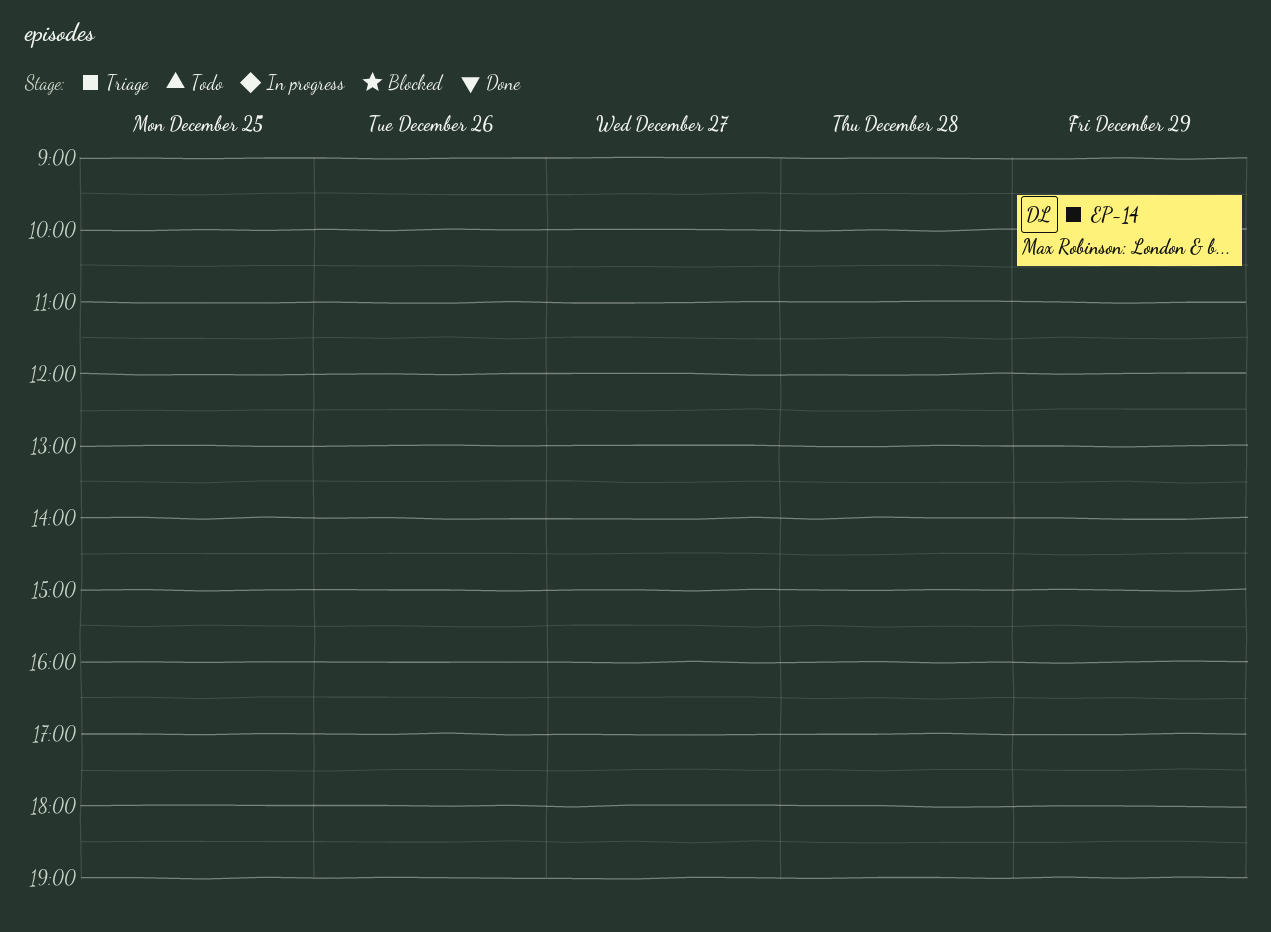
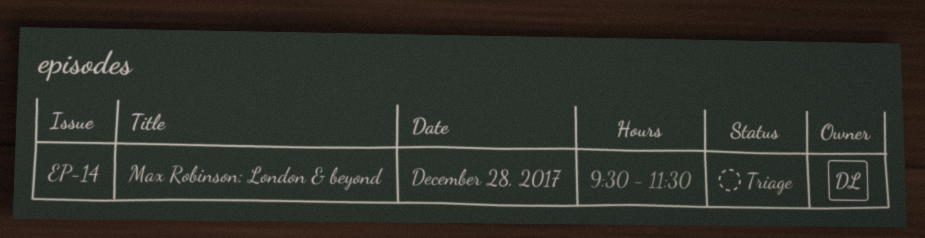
EP-14, day: Dec 29 -> Dec 28
EP-14, ends: 10:30 -> 11:30

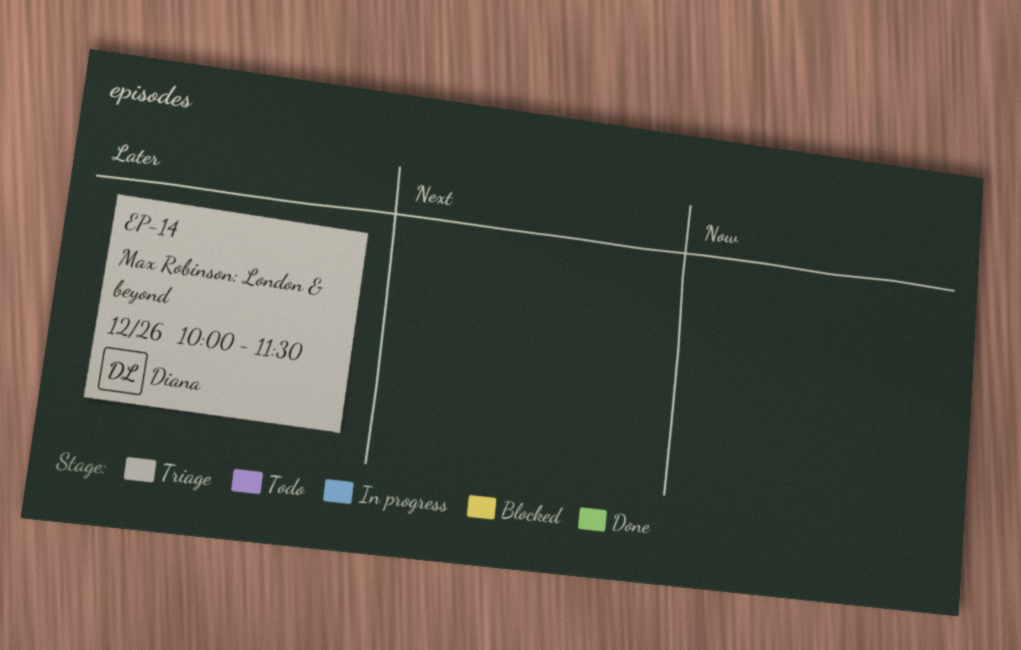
EP-14, day: Dec 28 -> Dec 26
EP-14, begins: 09:30 -> 10:00

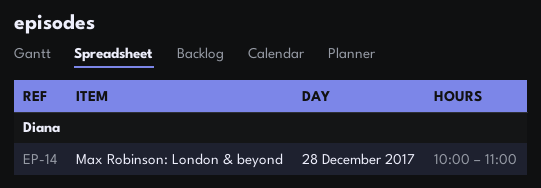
EP-14, day: Dec 26 -> Dec 28
EP-14, ends: 11:30 -> 11:00

